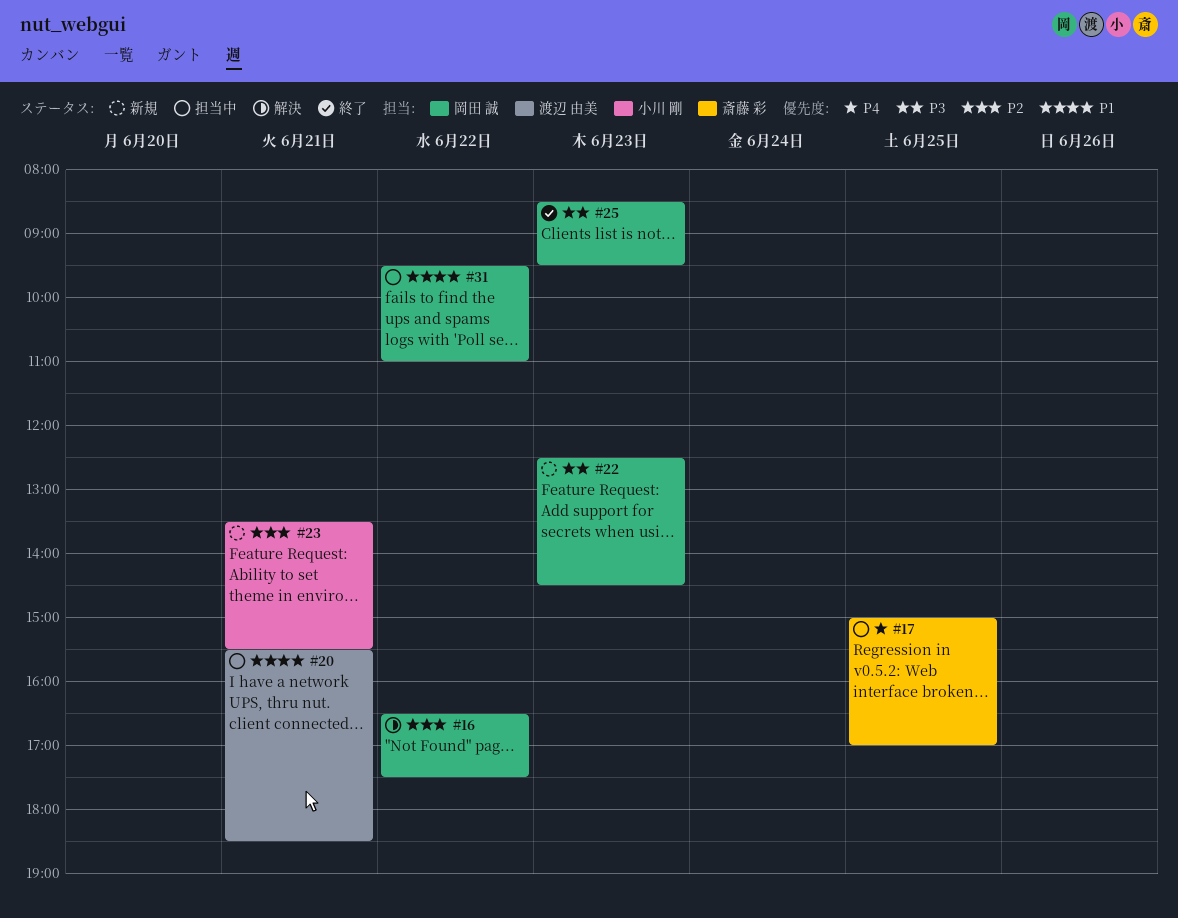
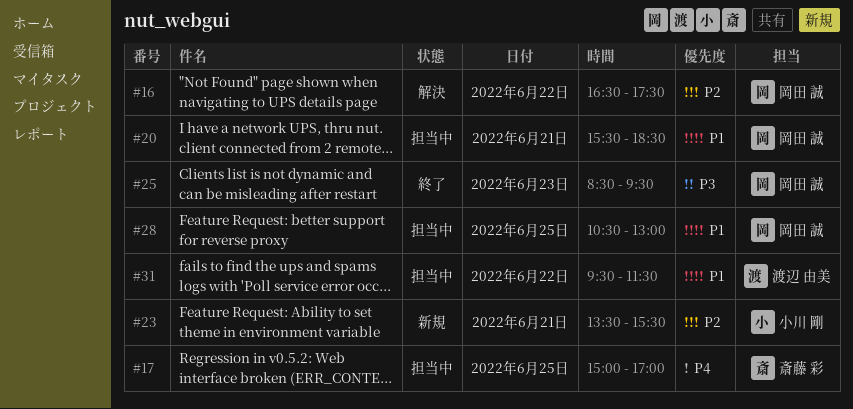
#20, owner: 渡辺 由美 -> 岡田 誠
#22: present -> none
#28: none -> present
#31, owner: 岡田 誠 -> 渡辺 由美
#31, ends: 11:00 -> 11:30

